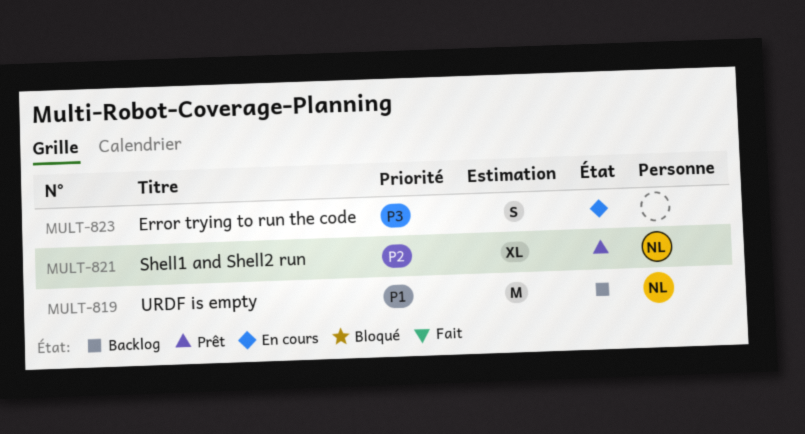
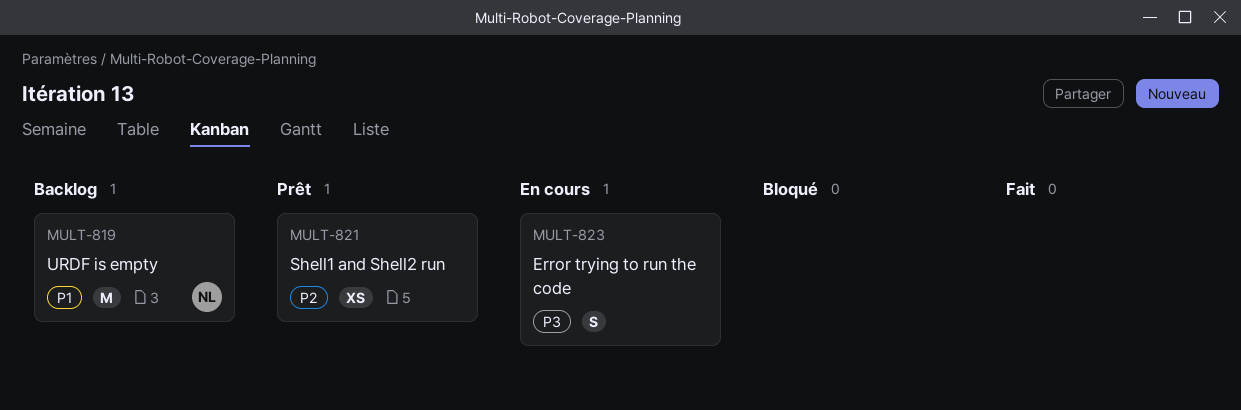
MULT-821, owner: NL -> none
MULT-821, estimate: XL -> XS

